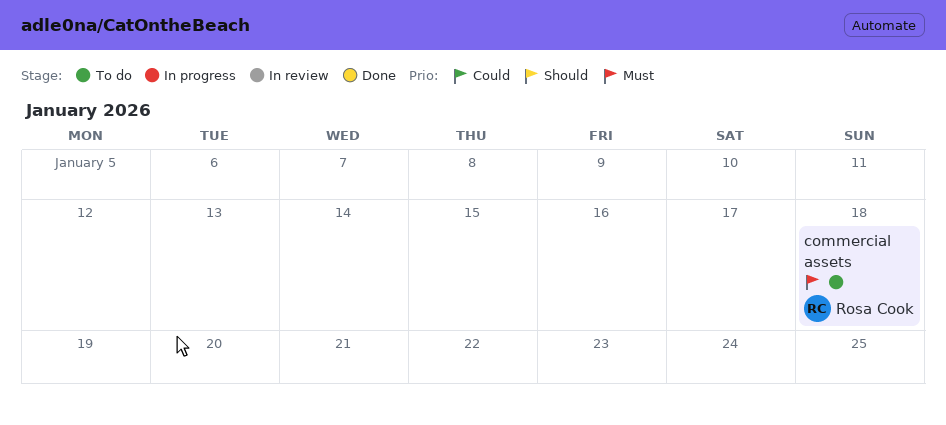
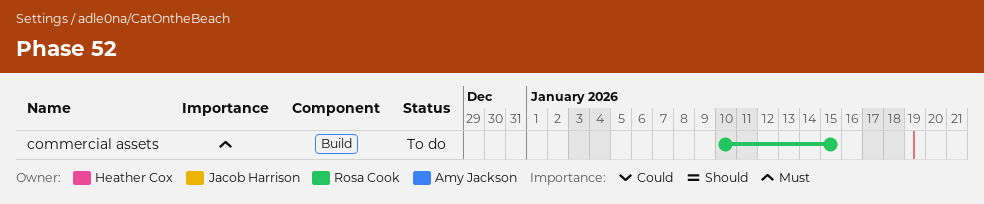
commercial assets, due: Jan 18 -> Jan 15

